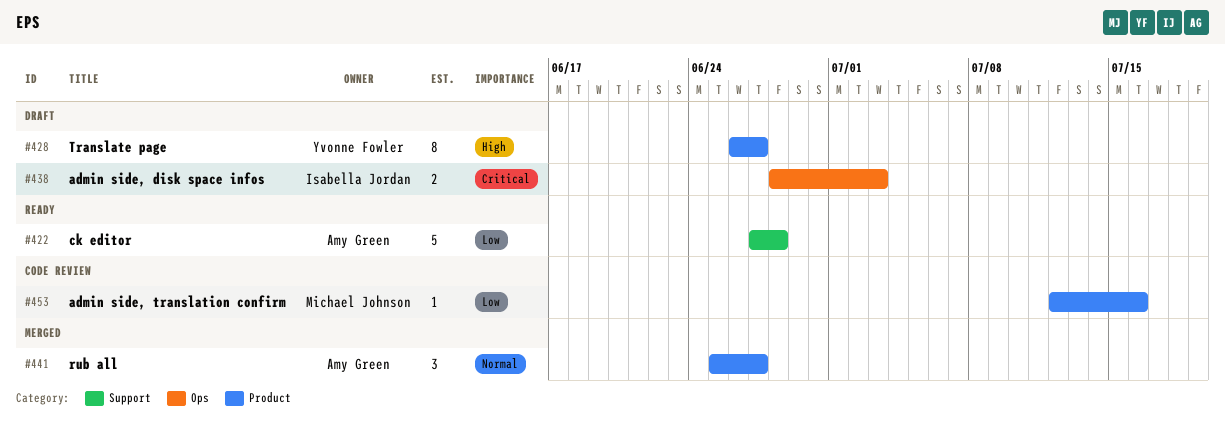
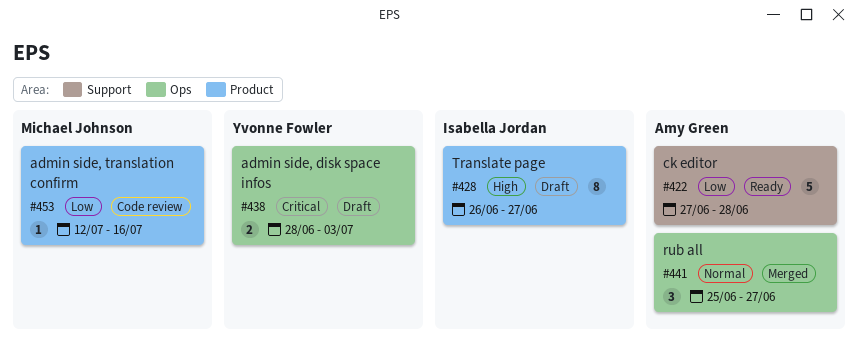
#428, owner: Yvonne Fowler -> Isabella Jordan
#438, owner: Isabella Jordan -> Yvonne Fowler
#441, label: Product -> Ops

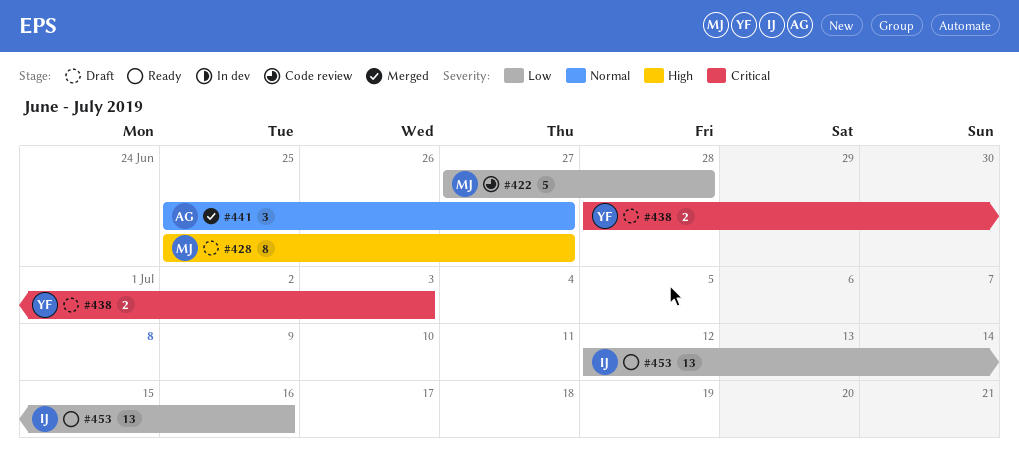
#422, status: Ready -> Code review
#422, owner: Amy Green -> Michael Johnson
#428, owner: Isabella Jordan -> Michael Johnson
#428, start: Jun 26 -> Jun 25
#453, status: Code review -> Ready
#453, owner: Michael Johnson -> Isabella Jordan
#453, estimate: 1 -> 13

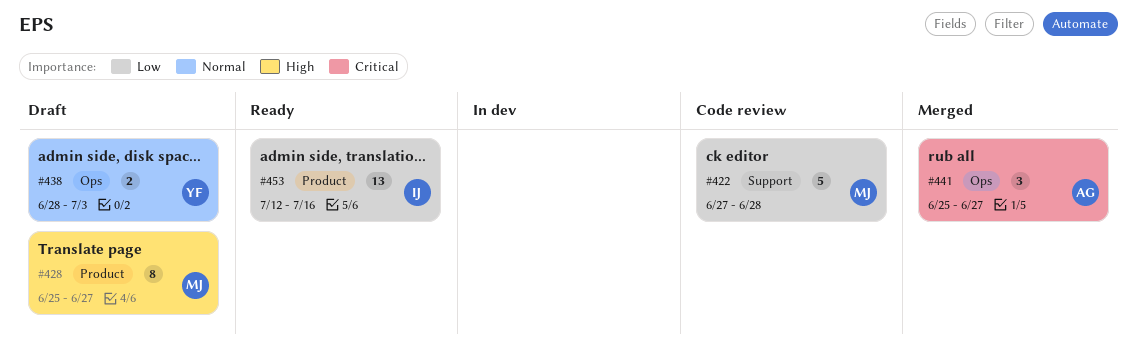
#438, priority: Critical -> Normal
#441, priority: Normal -> Critical

